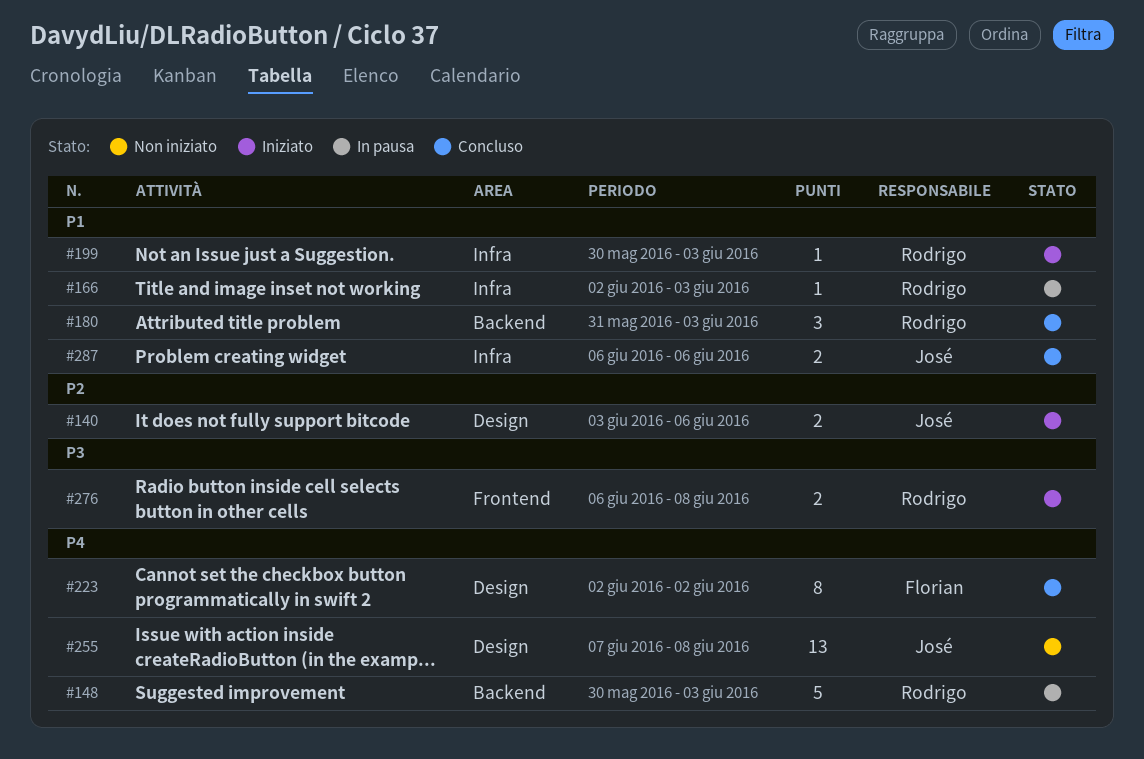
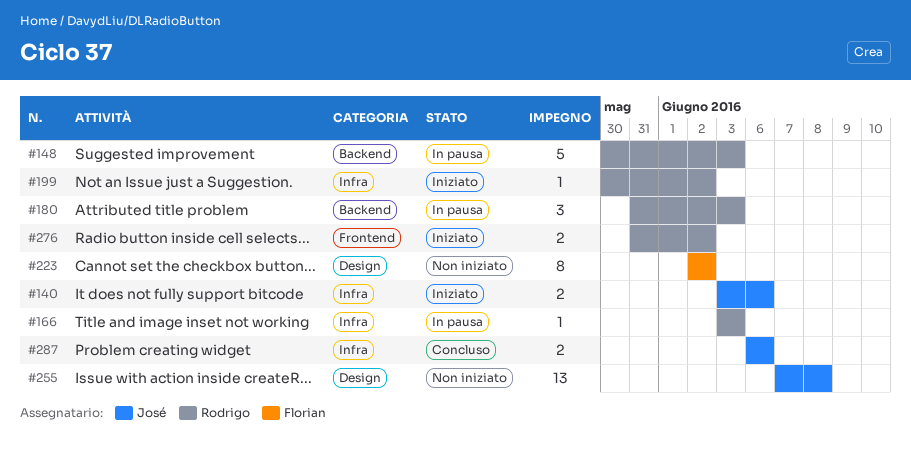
#140, label: Design -> Infra
#166, start: Jun 2 -> Jun 3
#180, status: Concluso -> In pausa
#199, due: Jun 3 -> Jun 2
#223, status: Concluso -> Non iniziato
#276, start: Jun 6 -> May 31
#276, due: Jun 8 -> Jun 2

